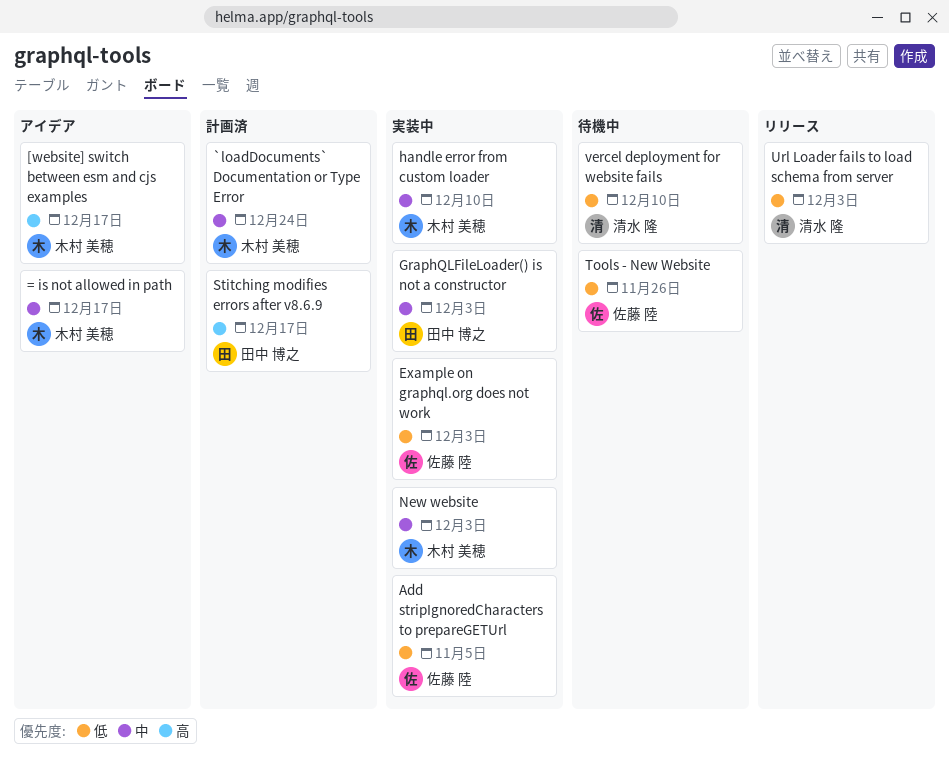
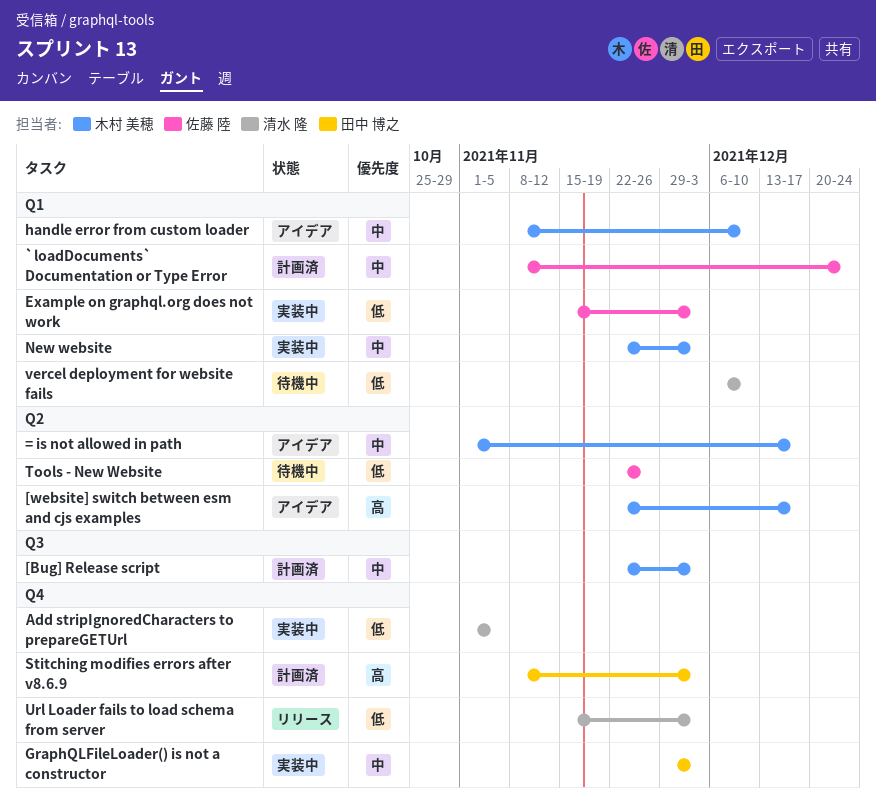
[Bug] Release script: none -> present
`loadDocuments` Documentation or Type Error, owner: 木村 美穂 -> 佐藤 陸
Add stripIgnoredCharacters to prepareGETUrl, owner: 佐藤 陸 -> 清水 隆
handle error from custom loader, status: 実装中 -> アイデア
Stitching modifies errors after v8.6.9, due: Dec 17 -> Dec 3

